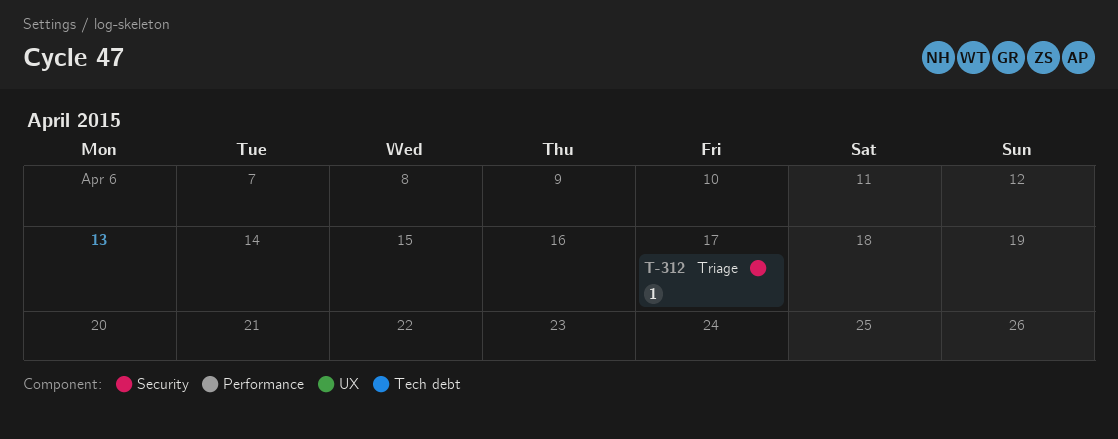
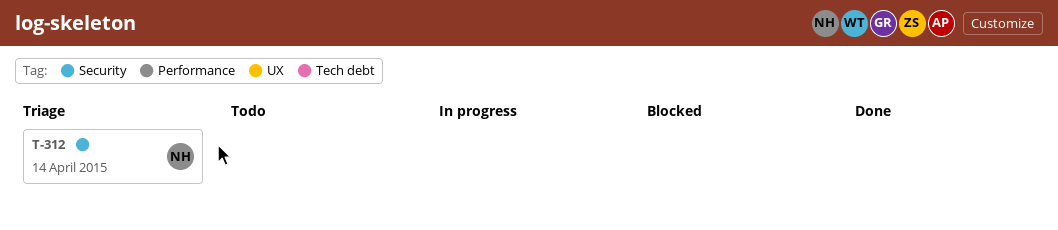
T-312, due: Apr 17 -> Apr 14

